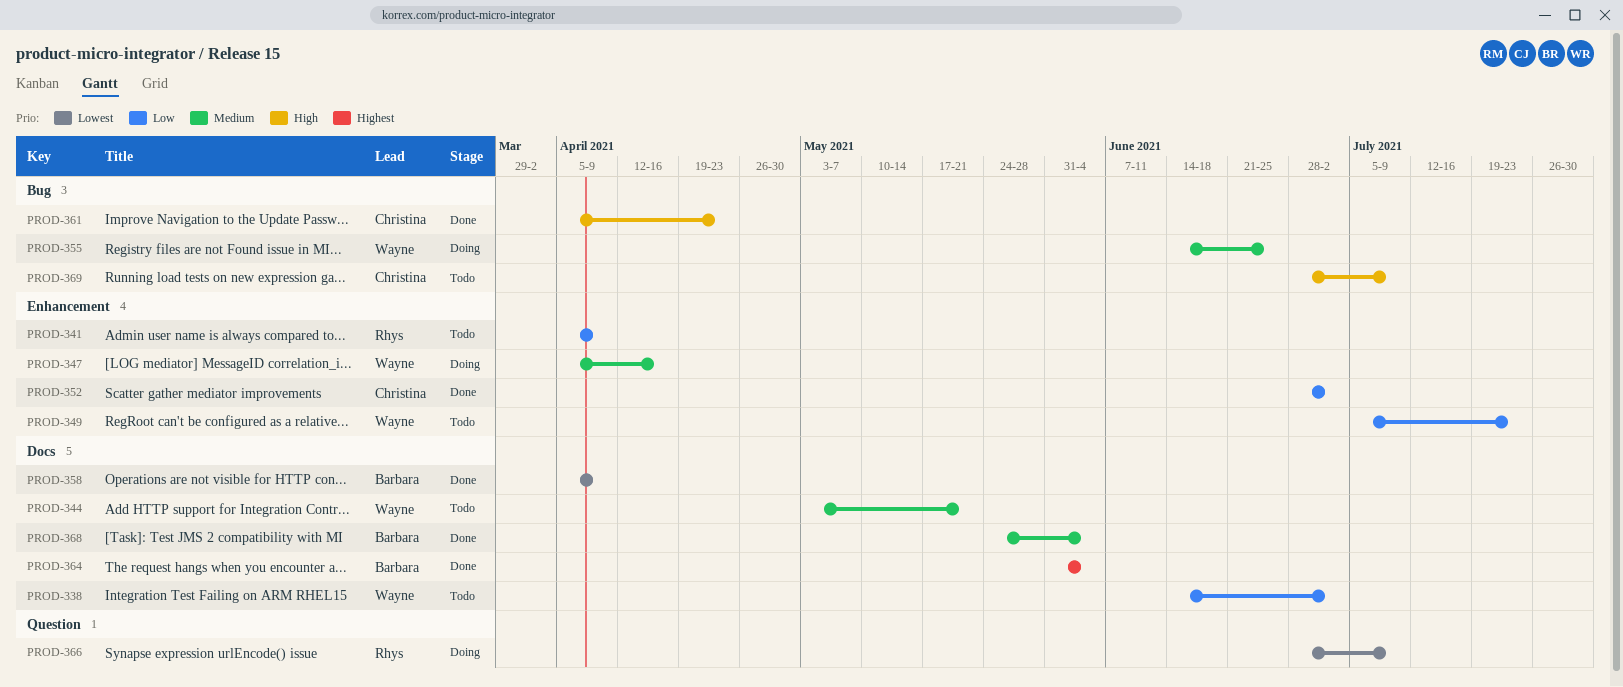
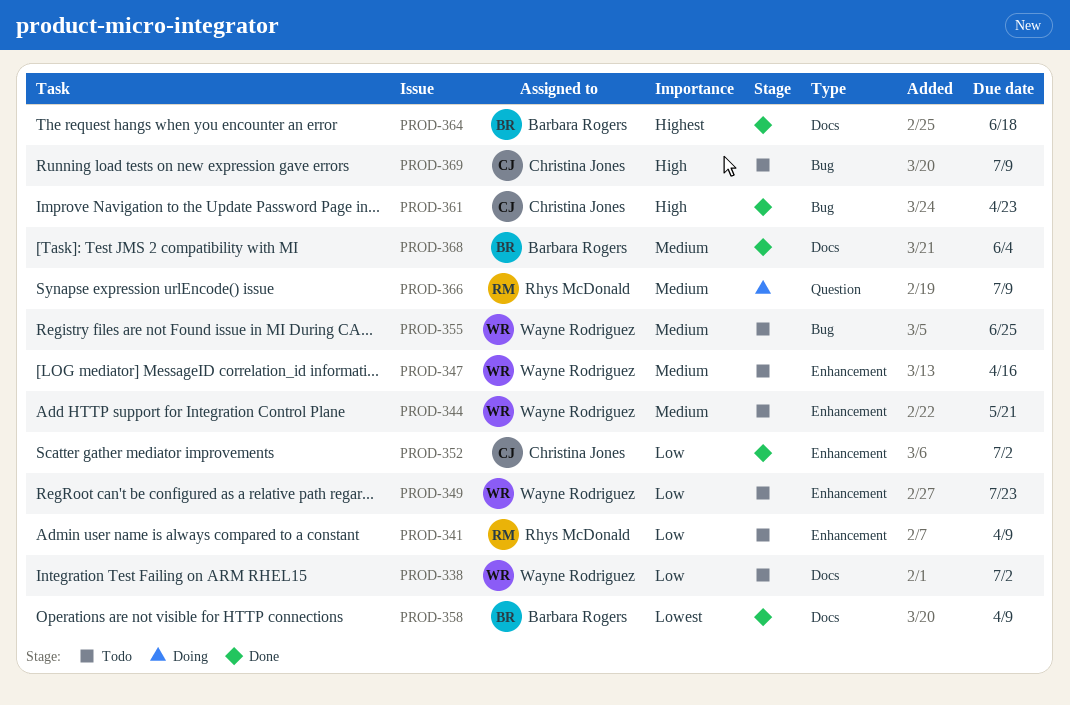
PROD-344, label: Docs -> Enhancement
PROD-347, status: Doing -> Todo
PROD-355, status: Doing -> Todo
PROD-364, due: Jun 4 -> Jun 18
PROD-366, priority: Lowest -> Medium

